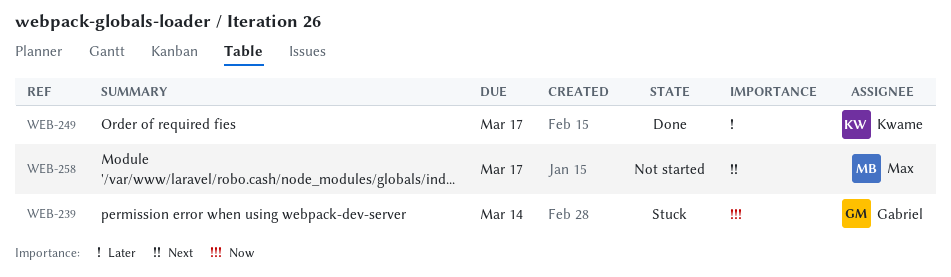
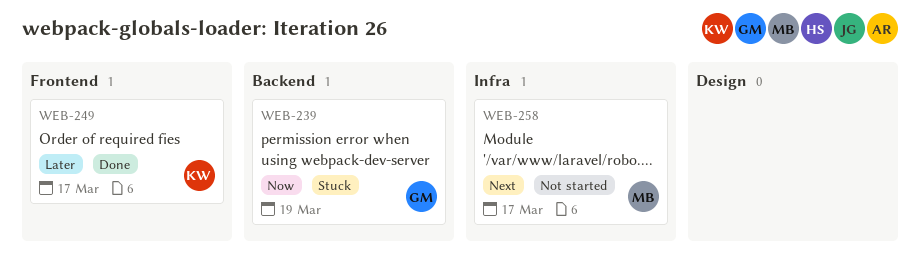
WEB-239, due: Mar 14 -> Mar 19

